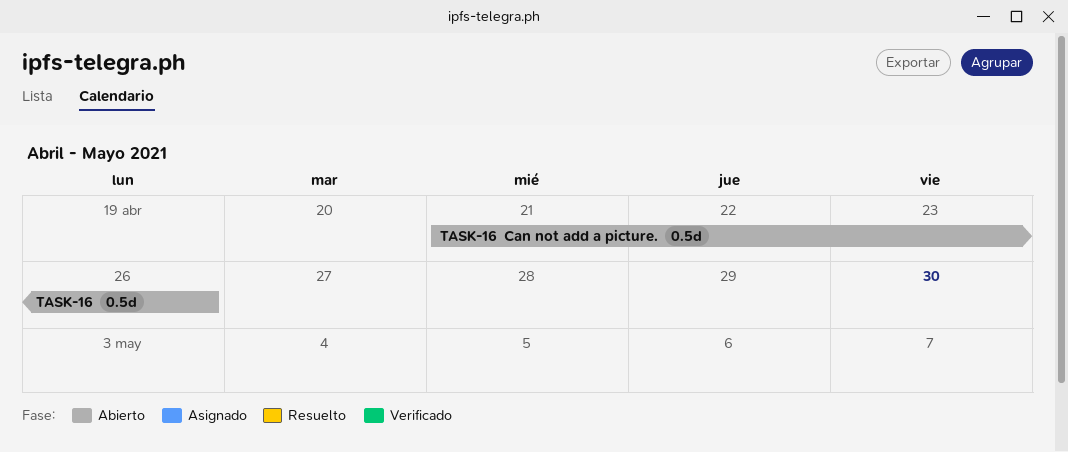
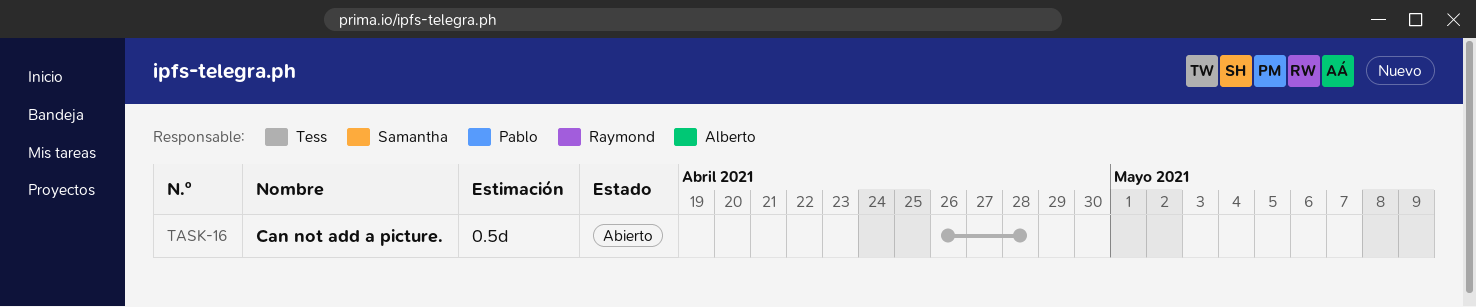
TASK-16, start: Apr 21 -> Apr 26
TASK-16, due: Apr 26 -> Apr 28

